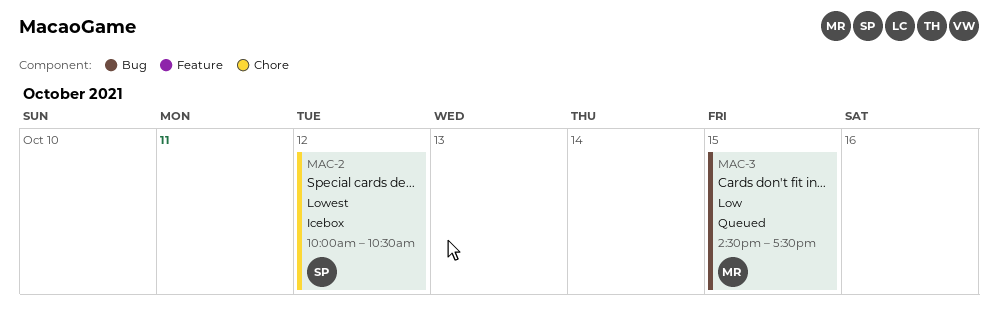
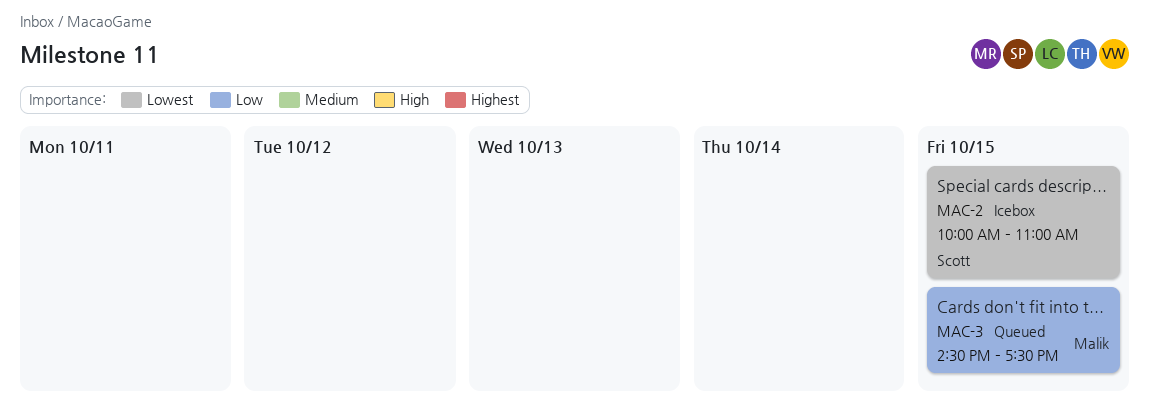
MAC-2, day: Oct 12 -> Oct 15
MAC-2, ends: 10:30 -> 11:00

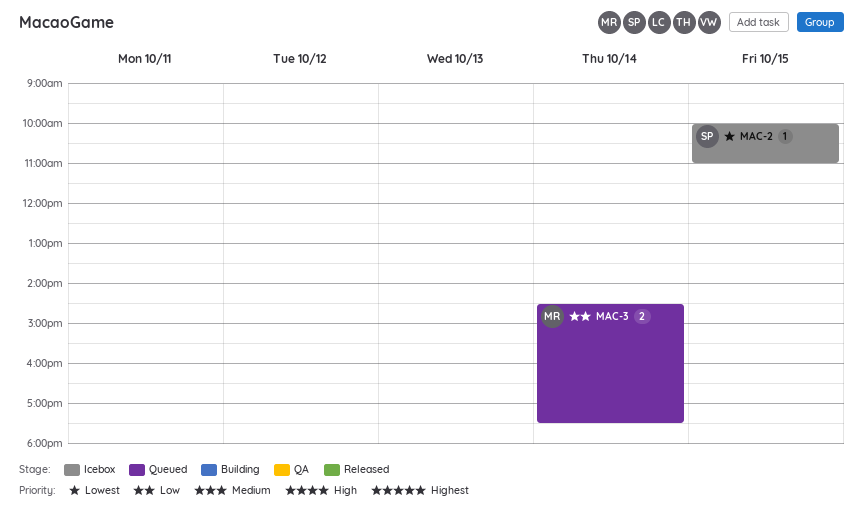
MAC-3, day: Oct 15 -> Oct 14

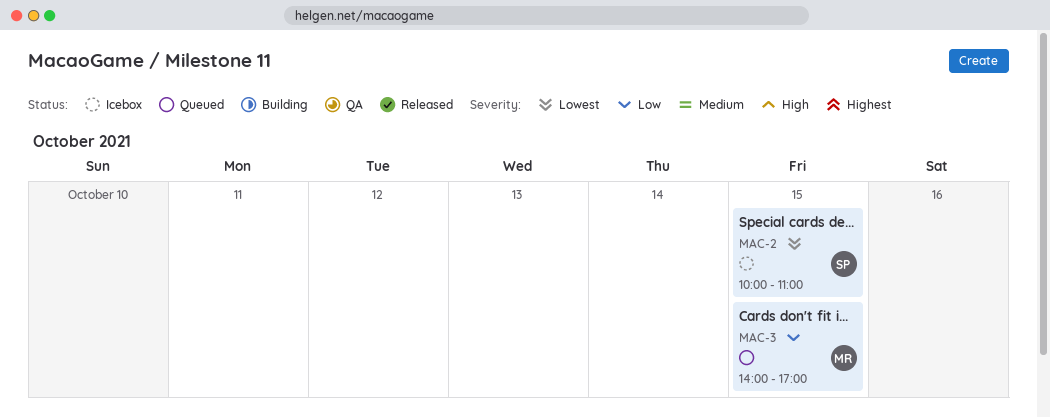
MAC-3, day: Oct 14 -> Oct 15
MAC-3, begins: 14:30 -> 14:00
MAC-3, ends: 17:30 -> 17:00

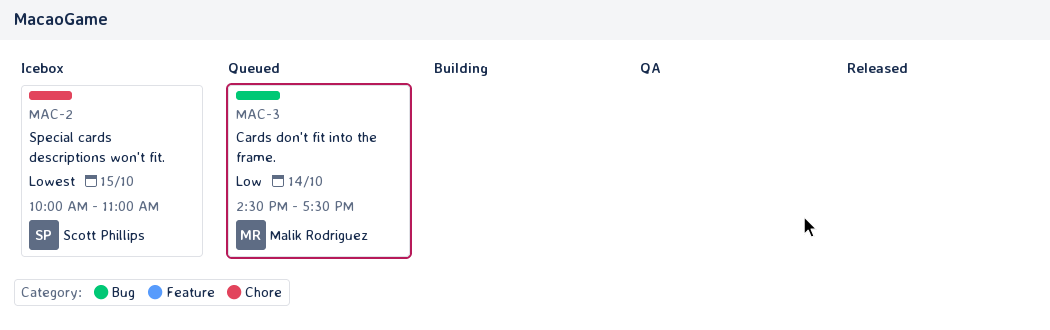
MAC-3, day: Oct 15 -> Oct 14
MAC-3, begins: 14:00 -> 14:30
MAC-3, ends: 17:00 -> 17:30

